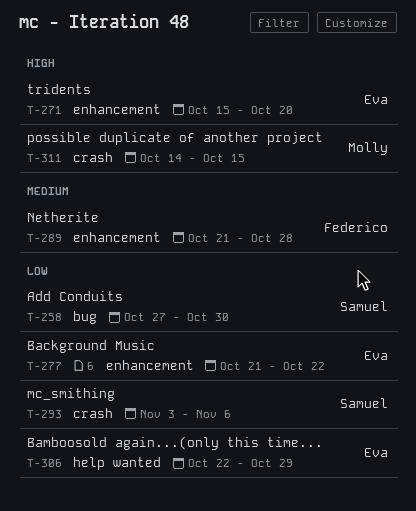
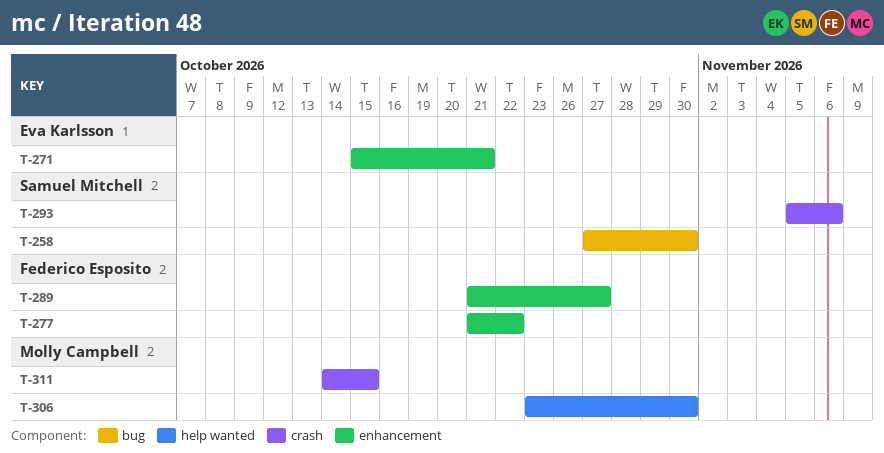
T-271, due: Oct 20 -> Oct 21
T-277, owner: Eva Karlsson -> Federico Esposito
T-289, due: Oct 28 -> Oct 27
T-293, start: Nov 3 -> Nov 5
T-306, owner: Eva Karlsson -> Molly Campbell
T-306, start: Oct 22 -> Oct 23
T-306, due: Oct 29 -> Oct 30

